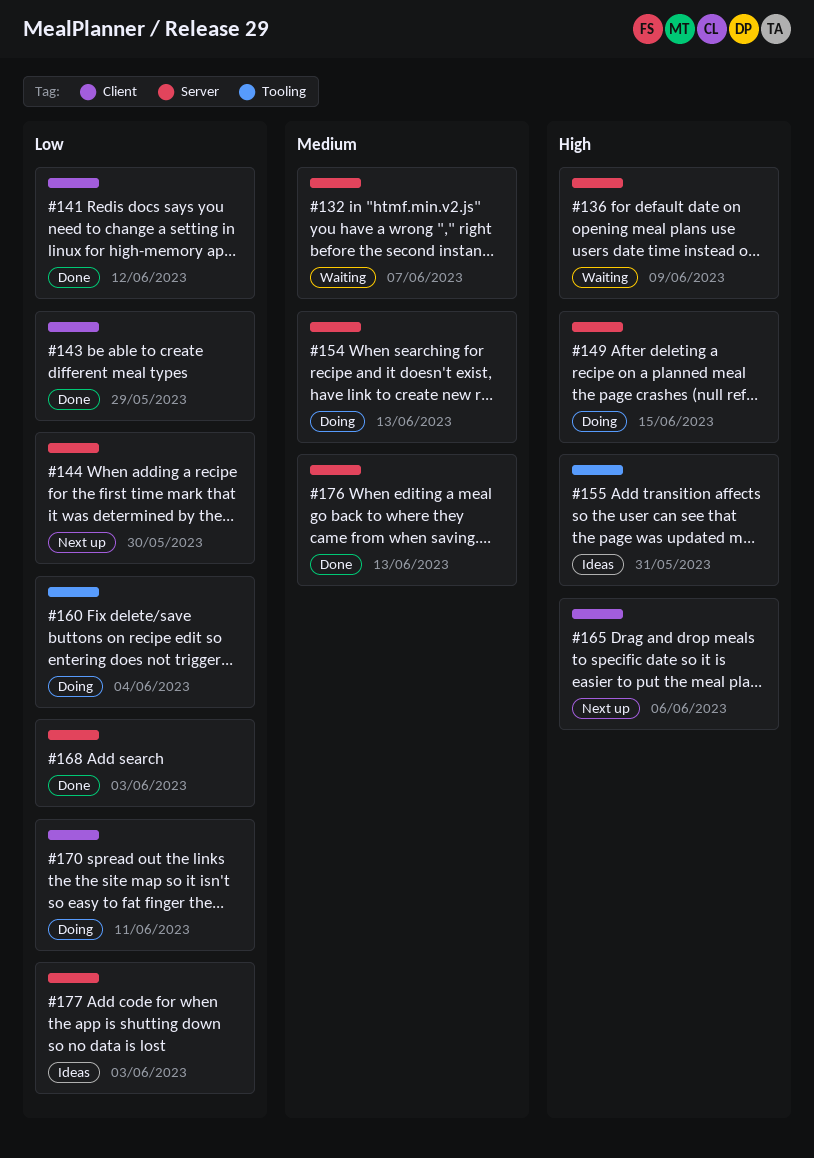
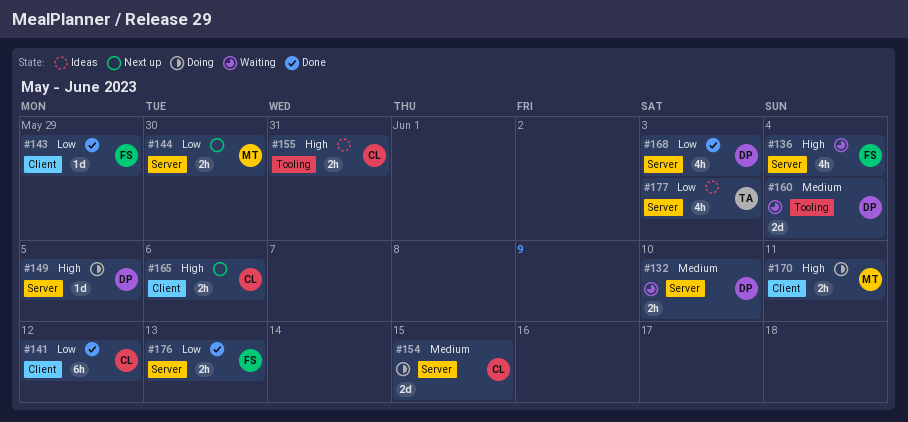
#132, due: Jun 7 -> Jun 10
#136, due: Jun 9 -> Jun 4
#149, due: Jun 15 -> Jun 5
#154, due: Jun 13 -> Jun 15
#160, status: Doing -> Waiting
#160, priority: Low -> Medium
#170, priority: Low -> High
#176, priority: Medium -> Low

